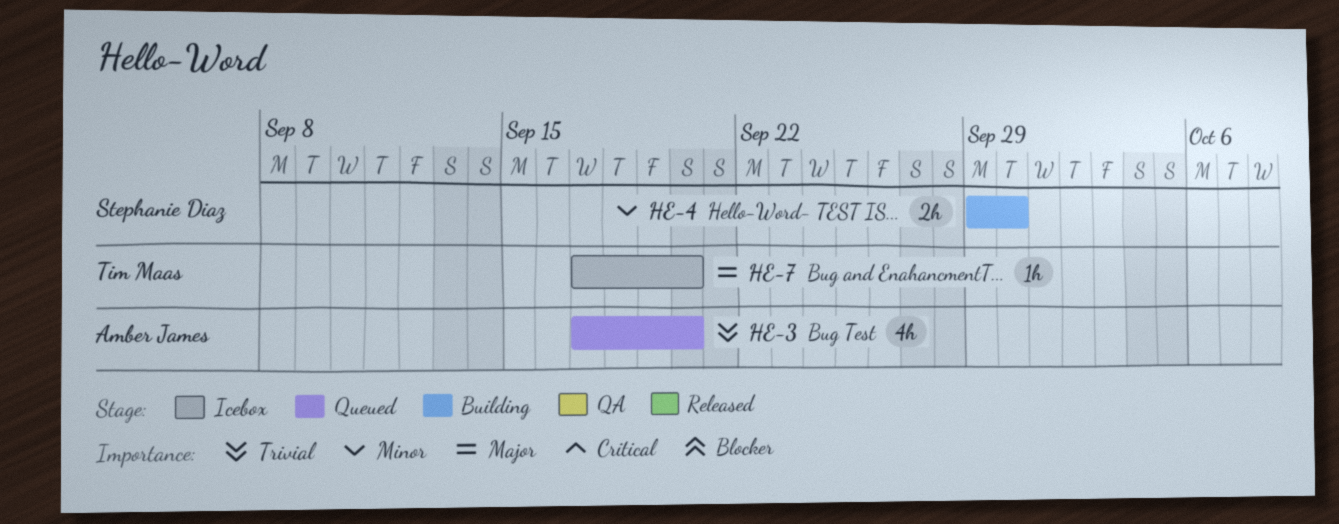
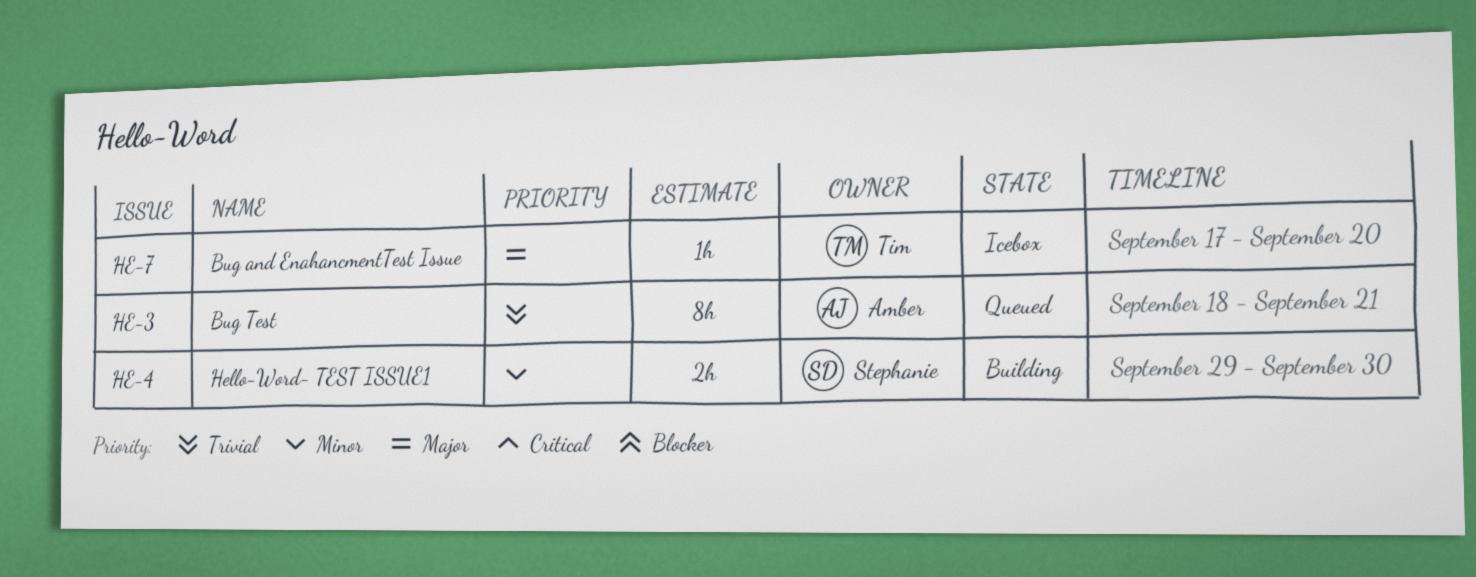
HE-3, estimate: 4h -> 8h
HE-3, start: Sep 17 -> Sep 18
HE-3, due: Sep 20 -> Sep 21

